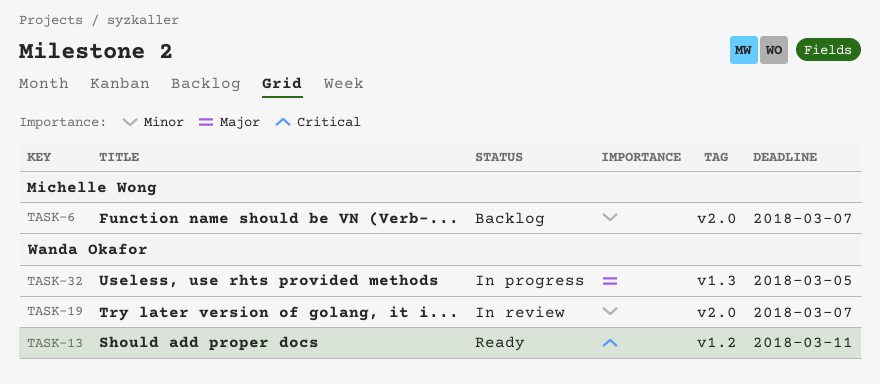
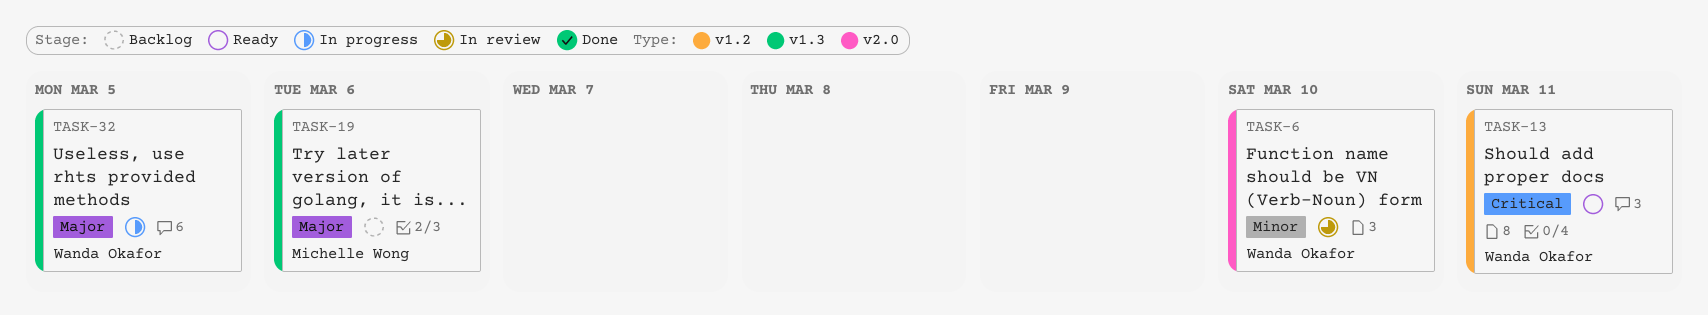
TASK-6, status: Backlog -> In review
TASK-6, owner: Michelle Wong -> Wanda Okafor
TASK-6, due: Mar 7 -> Mar 10
TASK-19, status: In review -> Backlog
TASK-19, owner: Wanda Okafor -> Michelle Wong
TASK-19, priority: Minor -> Major
TASK-19, label: v2.0 -> v1.3
TASK-19, due: Mar 7 -> Mar 6

